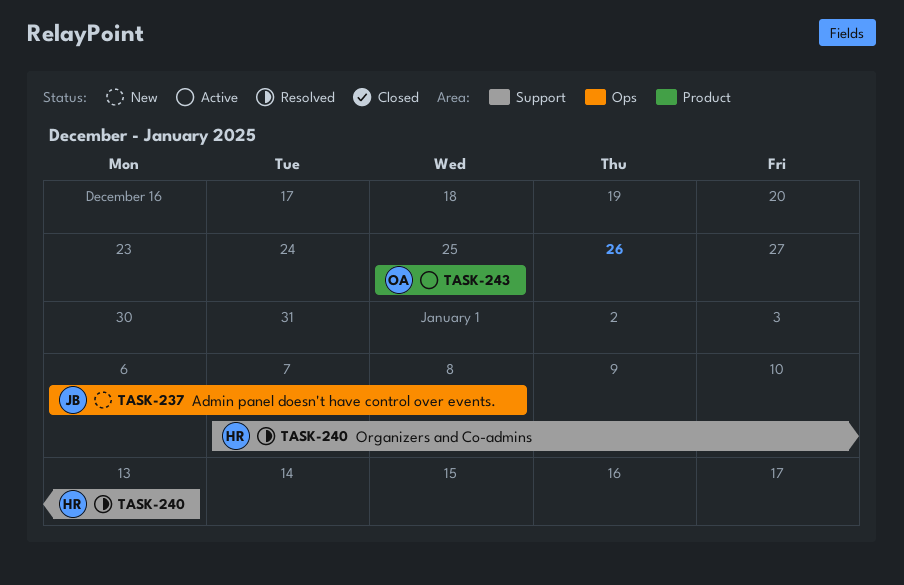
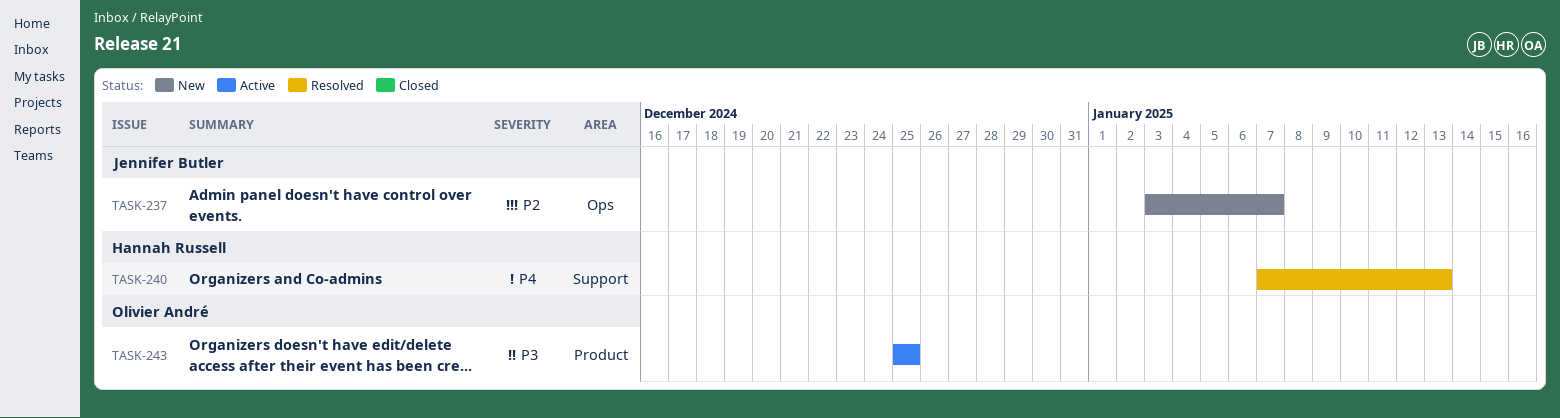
TASK-237, start: Jan 6 -> Jan 3
TASK-237, due: Jan 8 -> Jan 7

